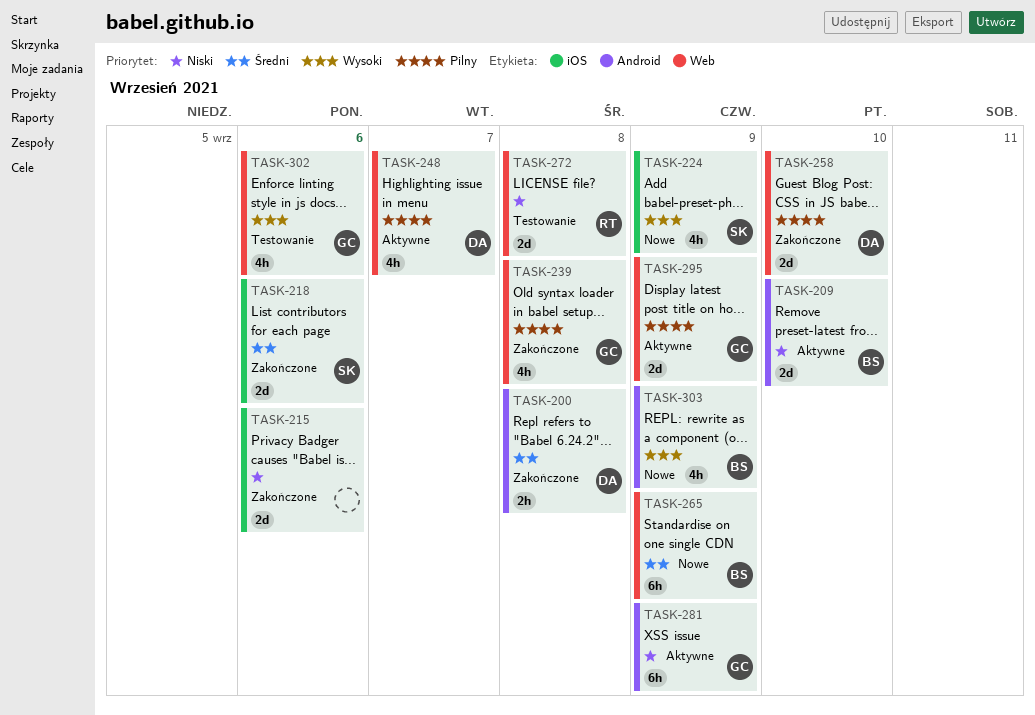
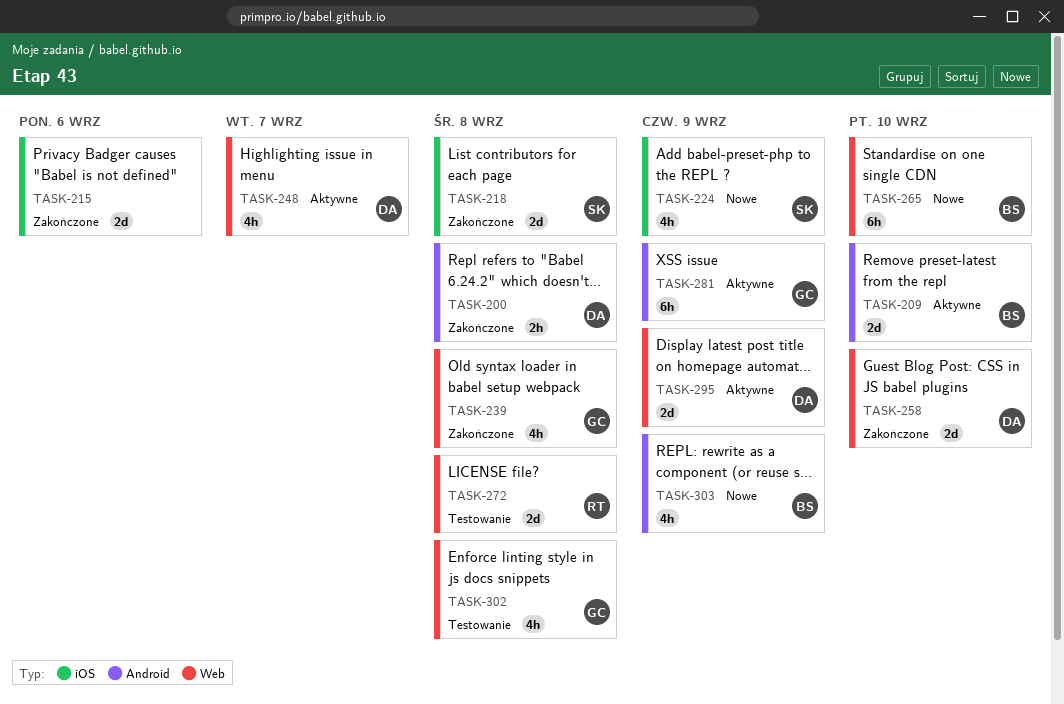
TASK-218, due: Sep 6 -> Sep 8
TASK-265, due: Sep 9 -> Sep 10
TASK-295, owner: GC -> DA
TASK-302, due: Sep 6 -> Sep 8

